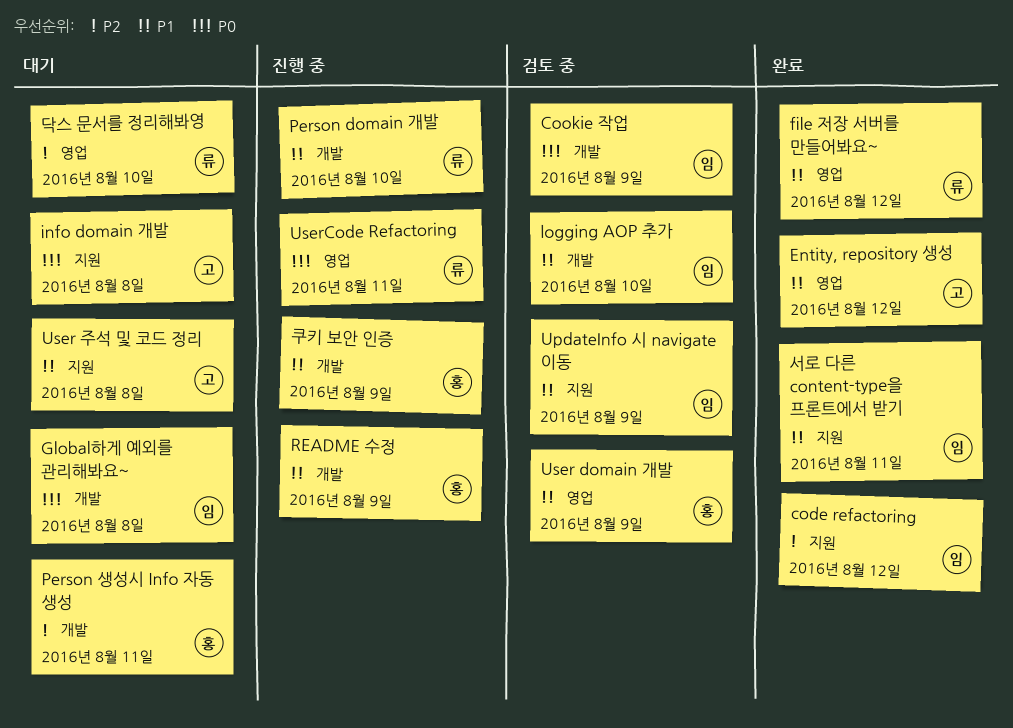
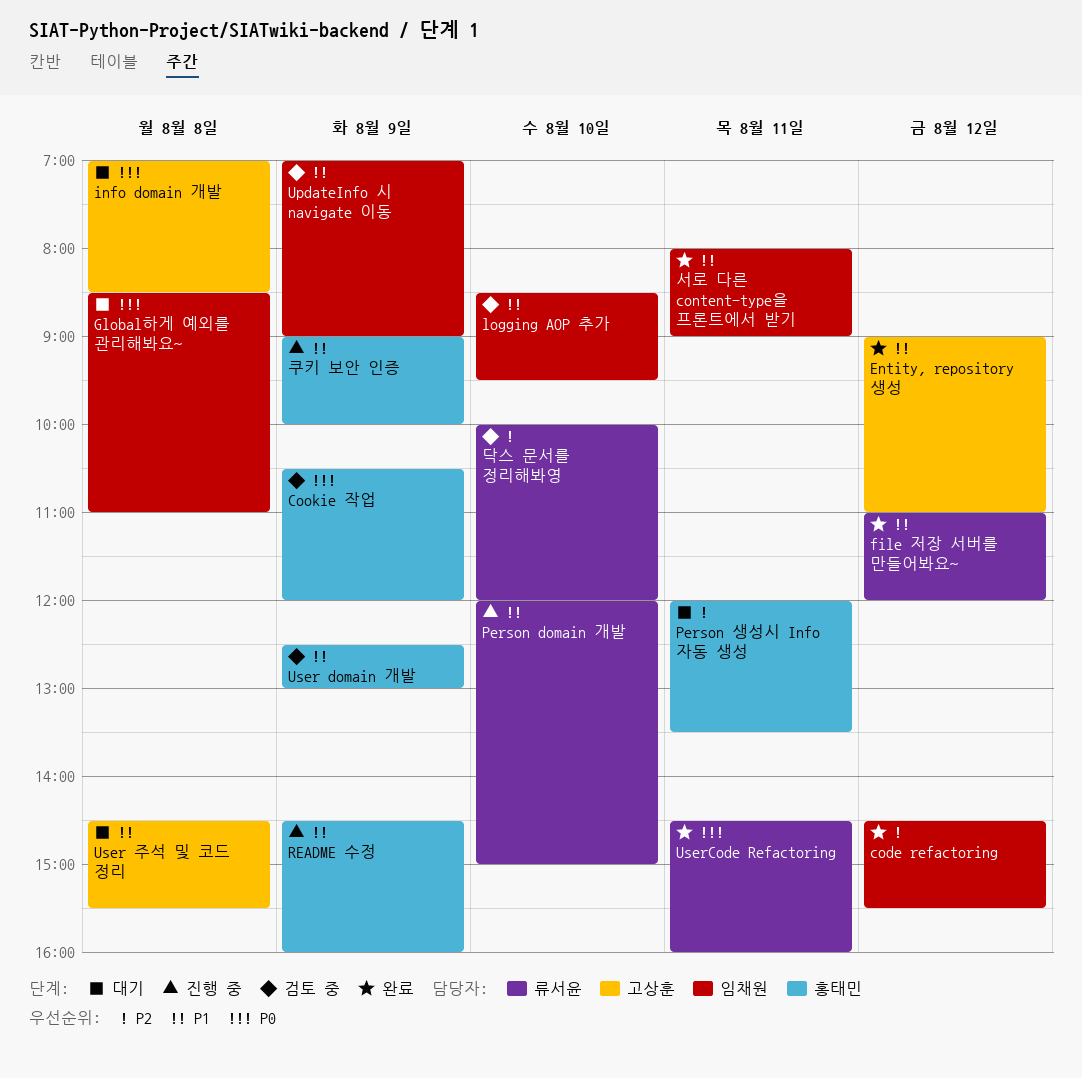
Cookie 작업, owner: 임채원 -> 홍태민
UserCode Refactoring, status: 진행 중 -> 완료
닥스 문서를 정리해봐영, status: 대기 -> 검토 중

